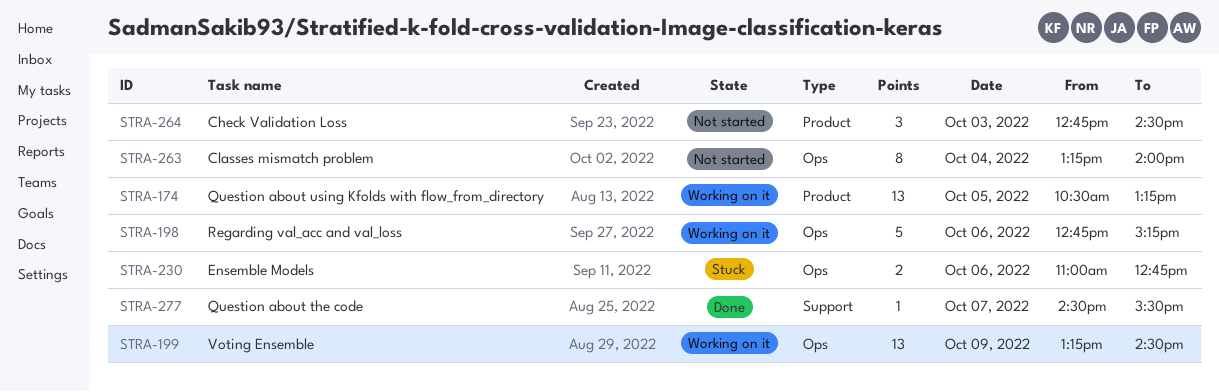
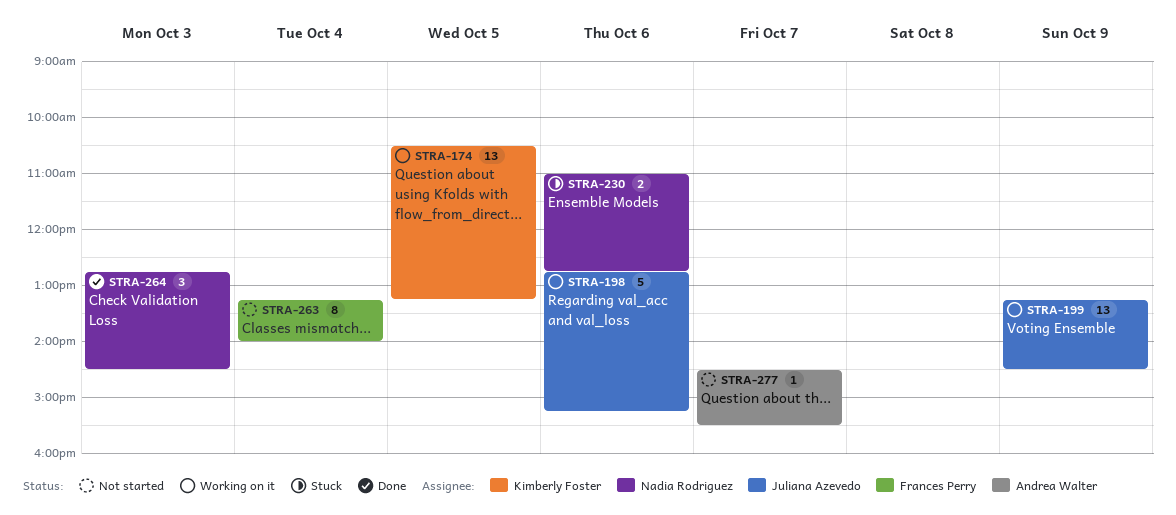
STRA-264, status: Not started -> Done
STRA-277, status: Done -> Not started

